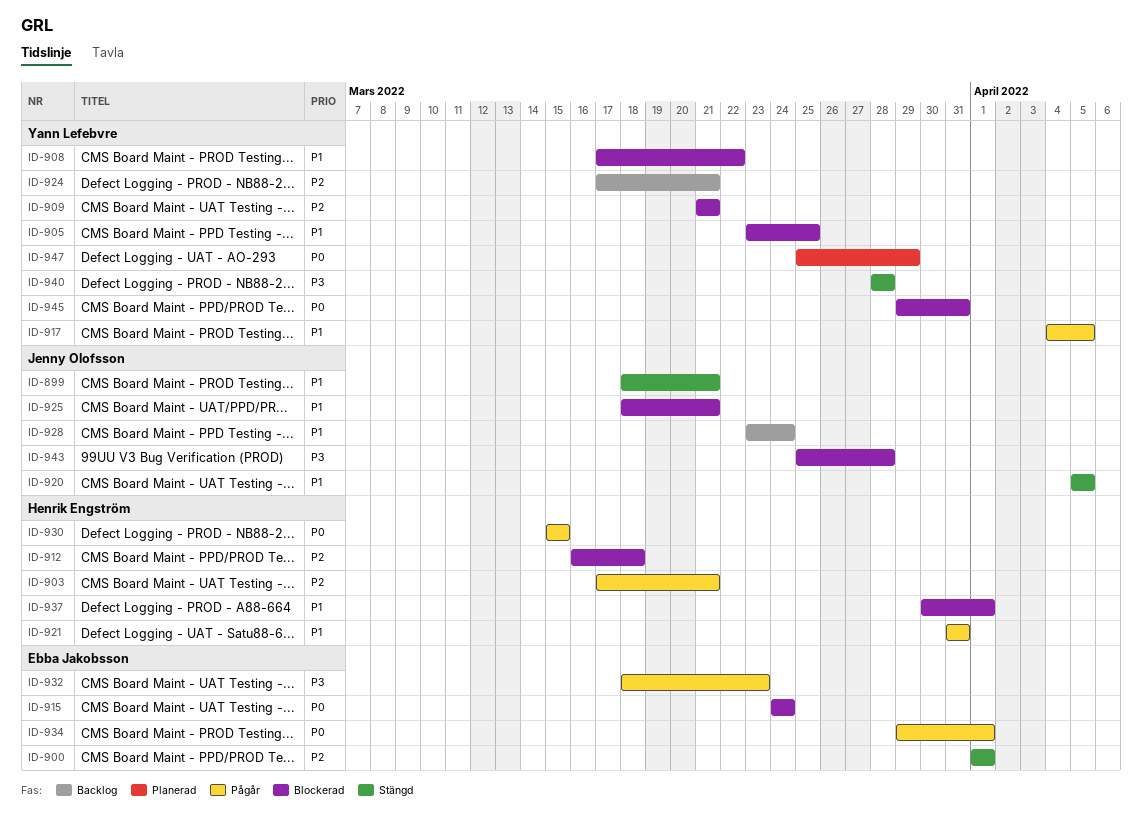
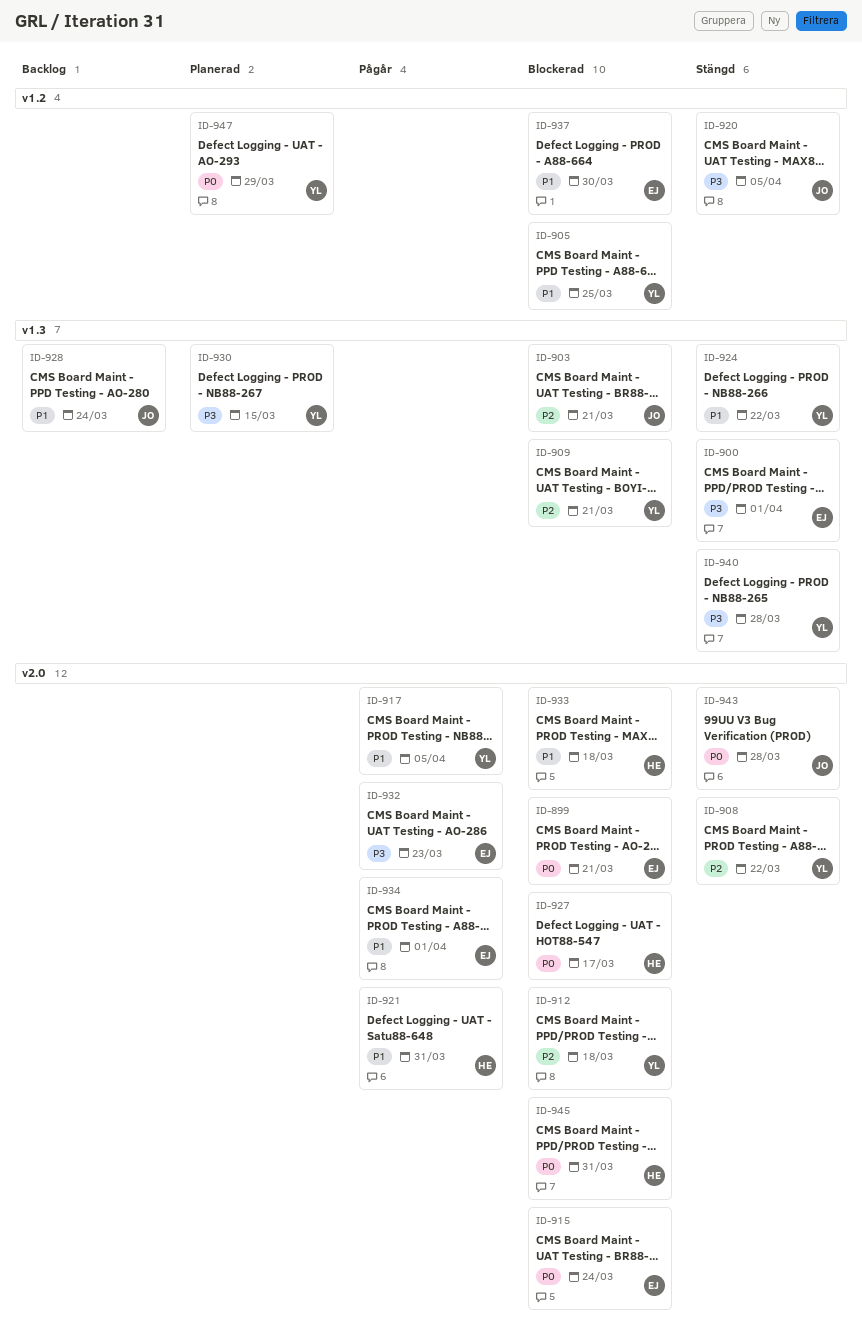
ID-899, status: Stängd -> Blockerad
ID-899, owner: Jenny Olofsson -> Ebba Jakobsson
ID-899, priority: P1 -> P0
ID-900, priority: P2 -> P3
ID-903, status: Pågår -> Blockerad
ID-903, owner: Henrik Engström -> Jenny Olofsson
ID-908, status: Blockerad -> Stängd
ID-908, priority: P1 -> P2
ID-912, owner: Henrik Engström -> Yann Lefebvre
ID-920, priority: P1 -> P3
ID-924, status: Backlog -> Stängd
ID-924, priority: P2 -> P1
ID-924, due: Mar 21 -> Mar 22
ID-925: present -> none
ID-927: none -> present
ID-930, status: Pågår -> Planerad
ID-930, owner: Henrik Engström -> Yann Lefebvre
ID-930, priority: P0 -> P3
ID-933: none -> present
ID-934, priority: P0 -> P1
ID-937, owner: Henrik Engström -> Ebba Jakobsson
ID-937, due: Apr 1 -> Mar 30
ID-943, status: Blockerad -> Stängd
ID-943, priority: P3 -> P0
ID-945, owner: Yann Lefebvre -> Henrik Engström

